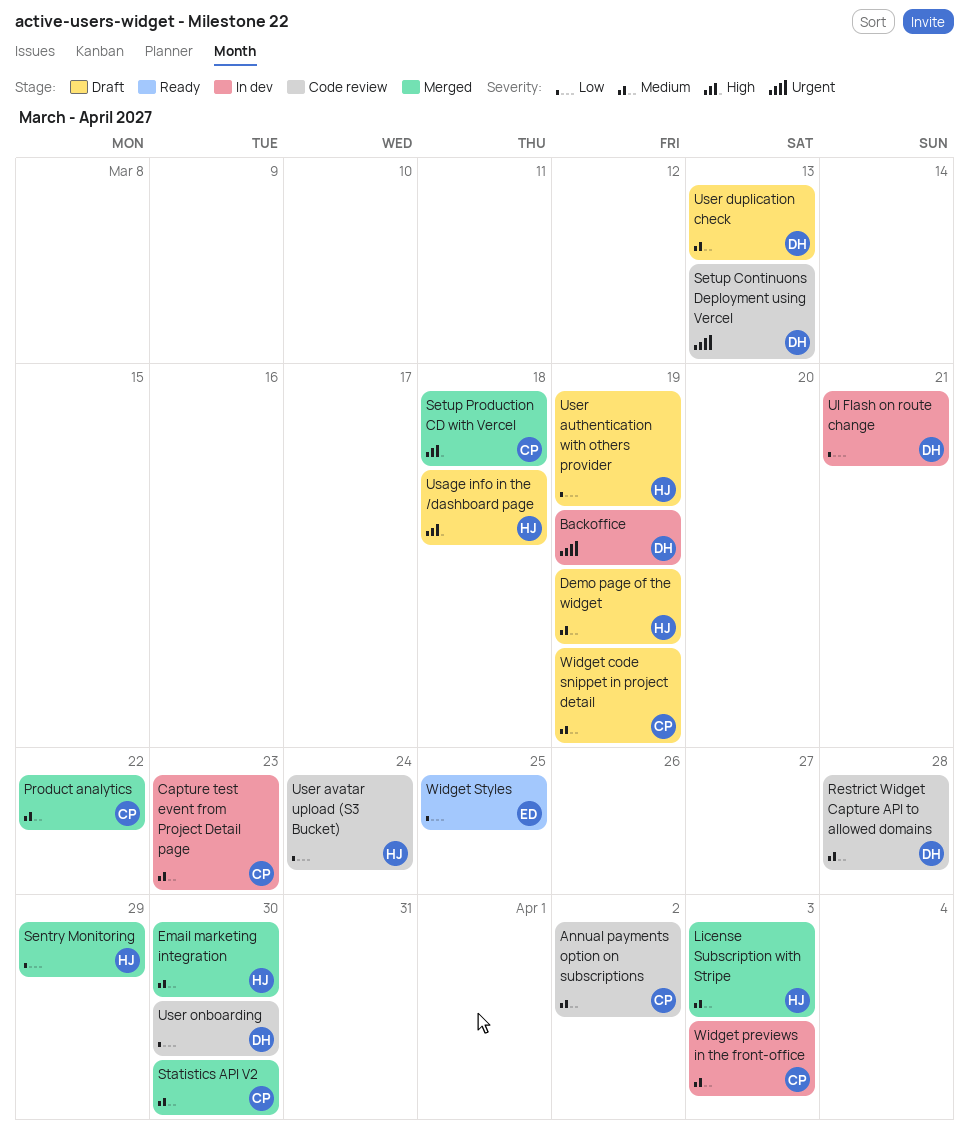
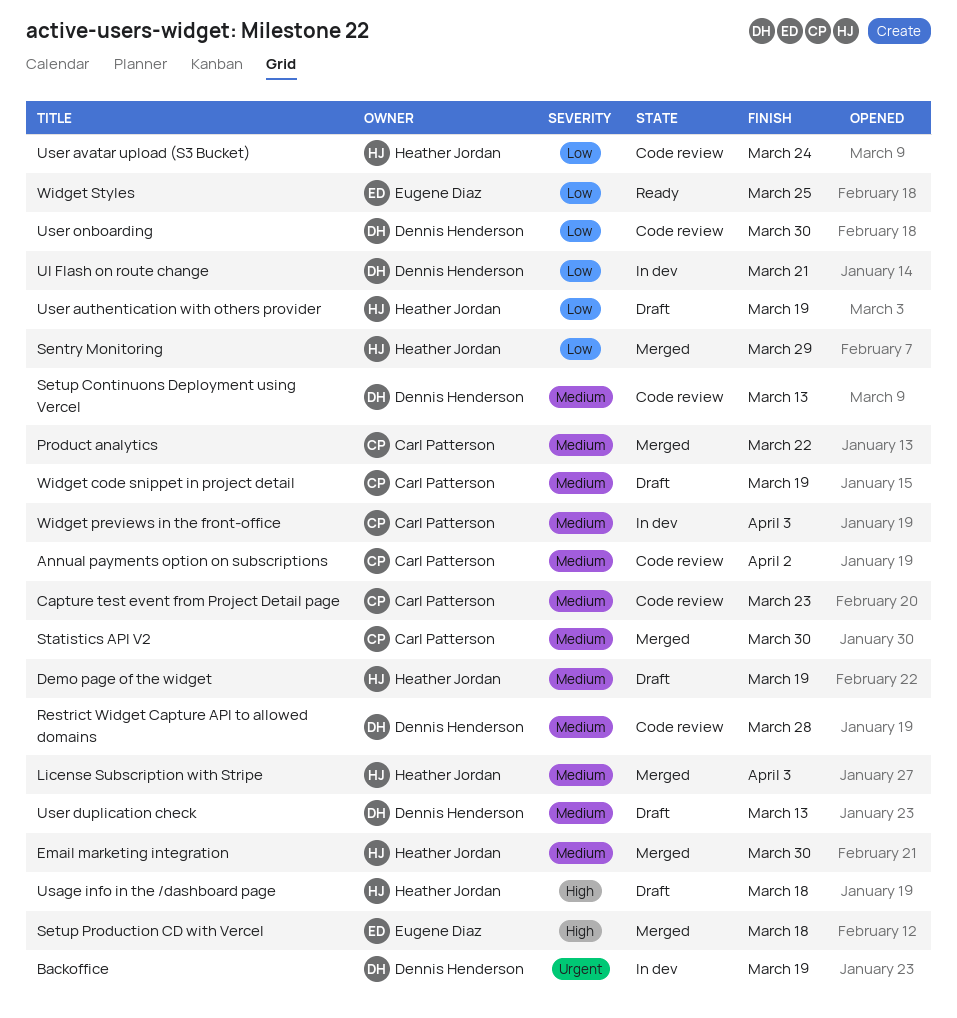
Capture test event from Project Detail page, status: In dev -> Code review
Setup Continuons Deployment using Vercel, priority: Urgent -> Medium
Setup Production CD with Vercel, owner: Carl Patterson -> Eugene Diaz

